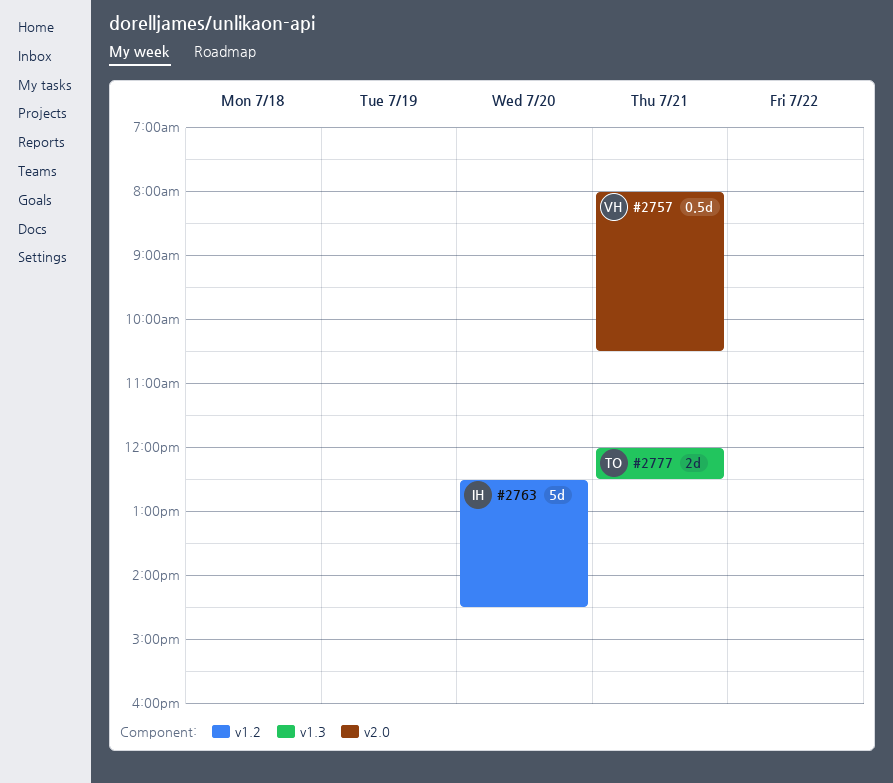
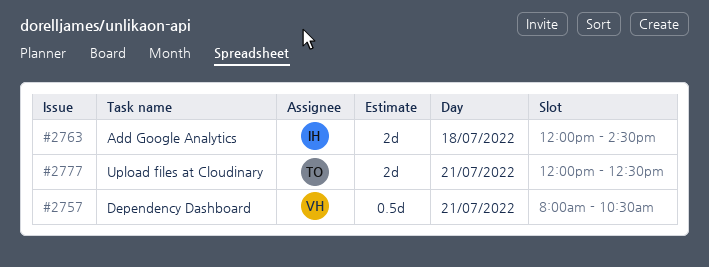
#2763, estimate: 5d -> 2d
#2763, day: Jul 20 -> Jul 18
#2763, begins: 12:30 -> 12:00

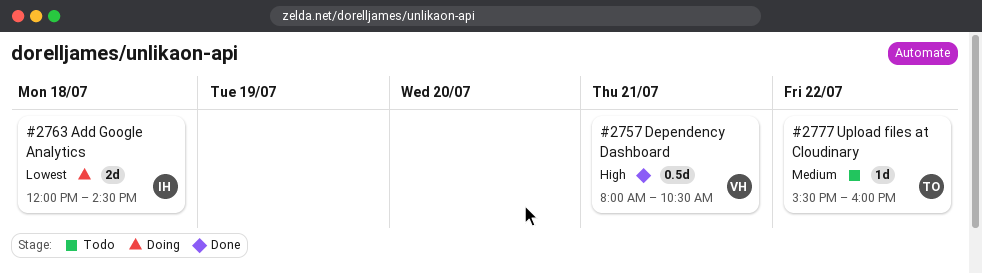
#2777, estimate: 2d -> 1d
#2777, day: Jul 21 -> Jul 22
#2777, begins: 12:00 -> 15:30
#2777, ends: 12:30 -> 16:00

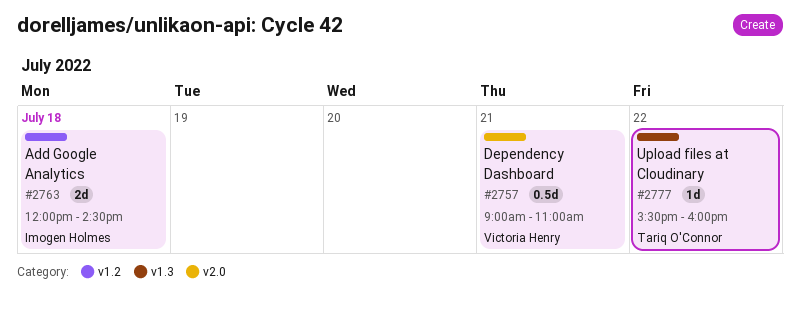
#2757, begins: 08:00 -> 09:00
#2757, ends: 10:30 -> 11:00

